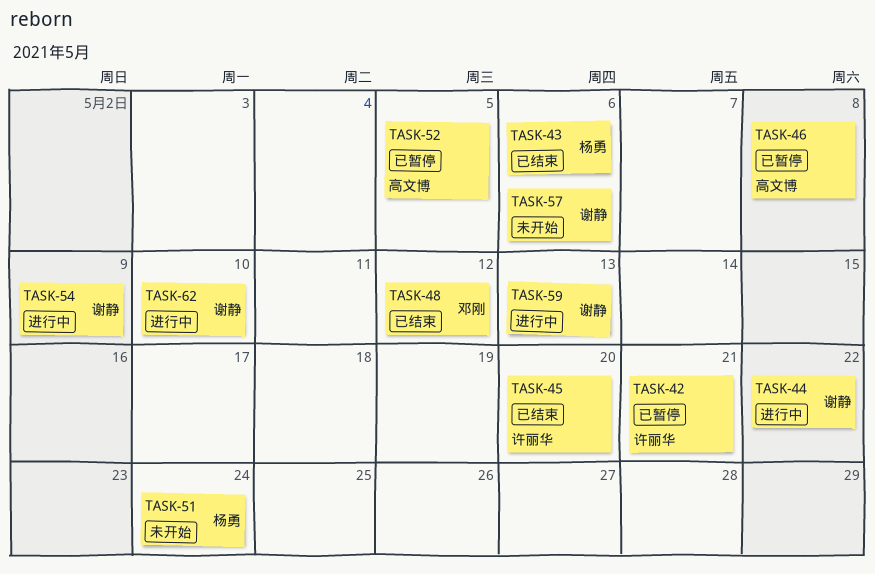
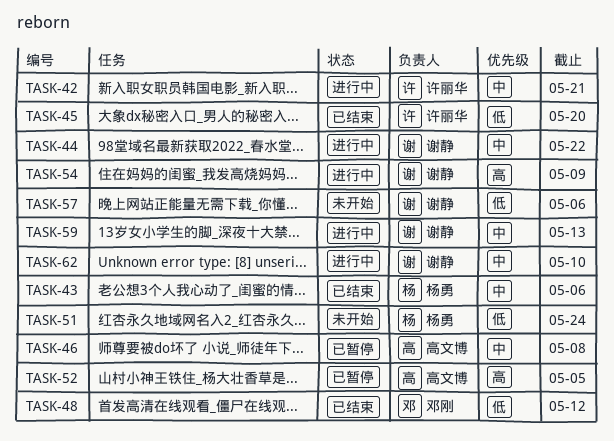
TASK-42, status: 已暂停 -> 进行中

